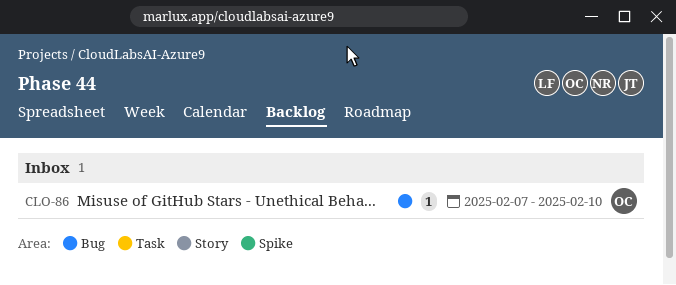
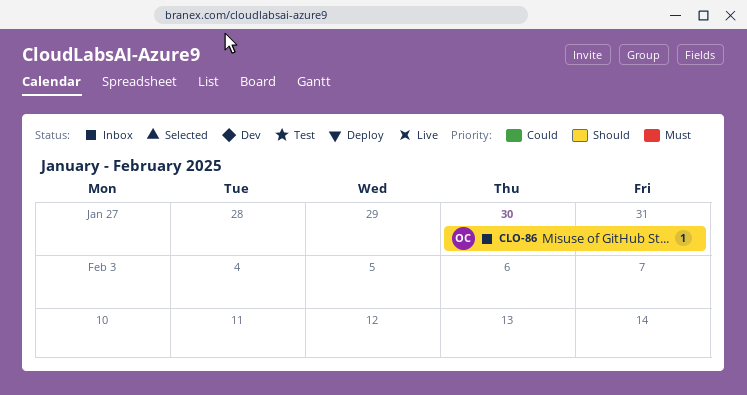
CLO-86, start: Feb 7 -> Jan 30
CLO-86, due: Feb 10 -> Jan 31

